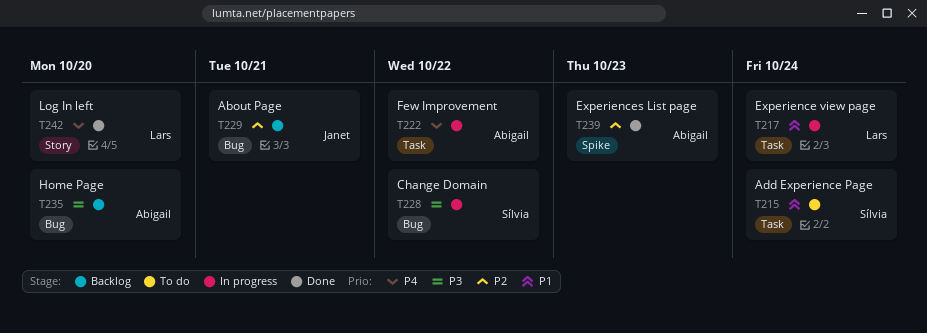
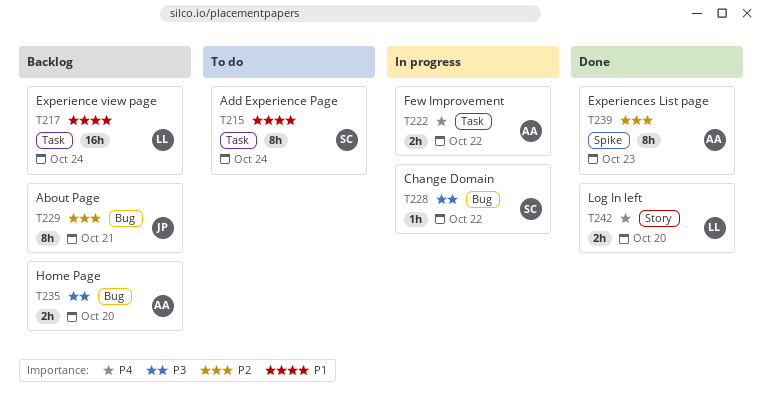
T217, status: In progress -> Backlog

